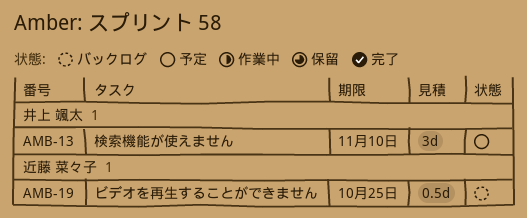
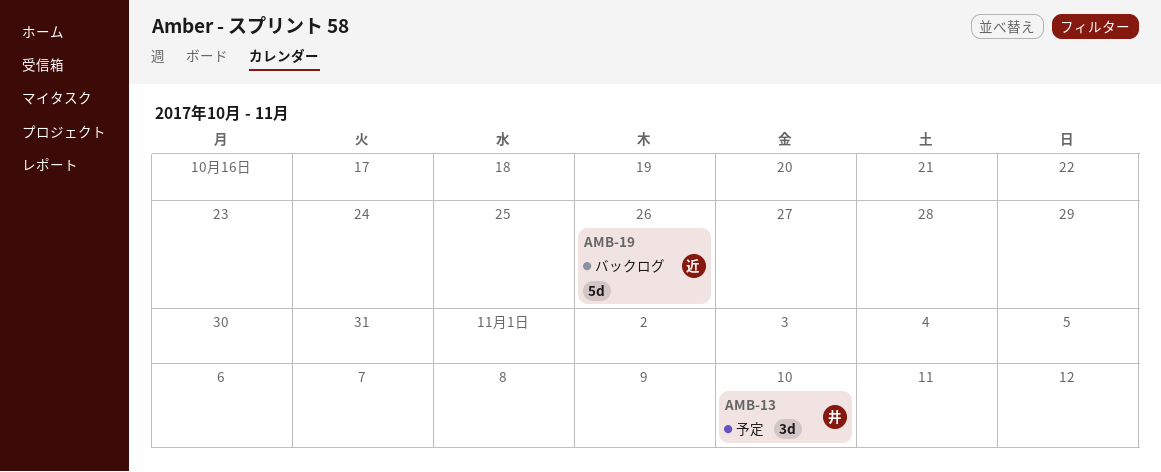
AMB-19, estimate: 0.5d -> 5d
AMB-19, due: Oct 25 -> Oct 26

